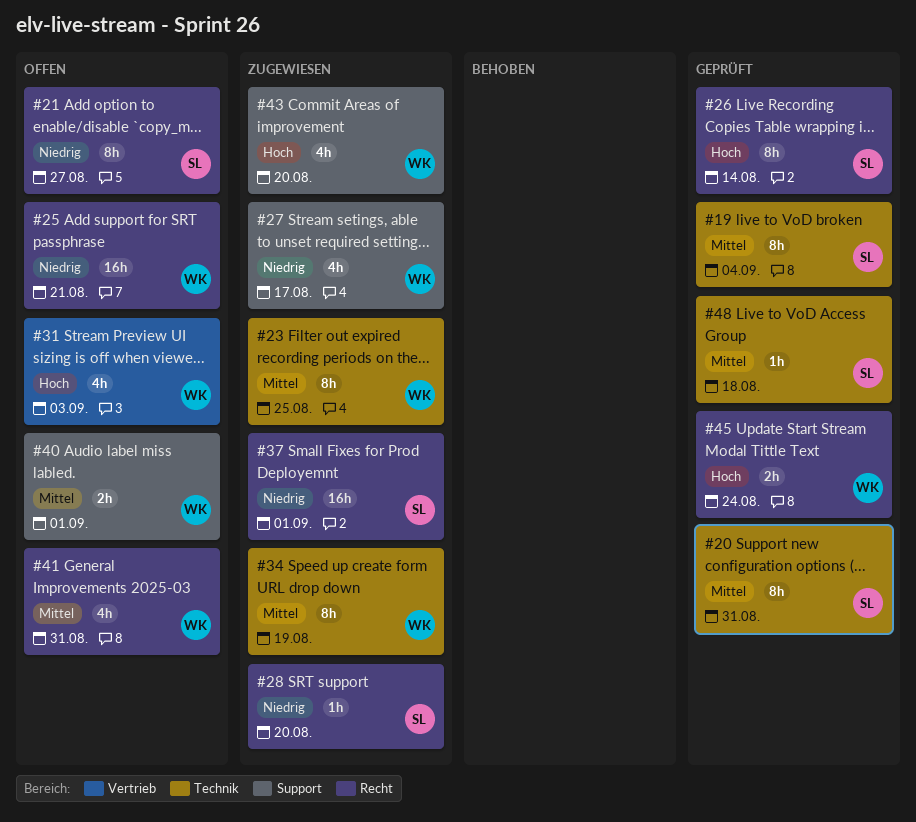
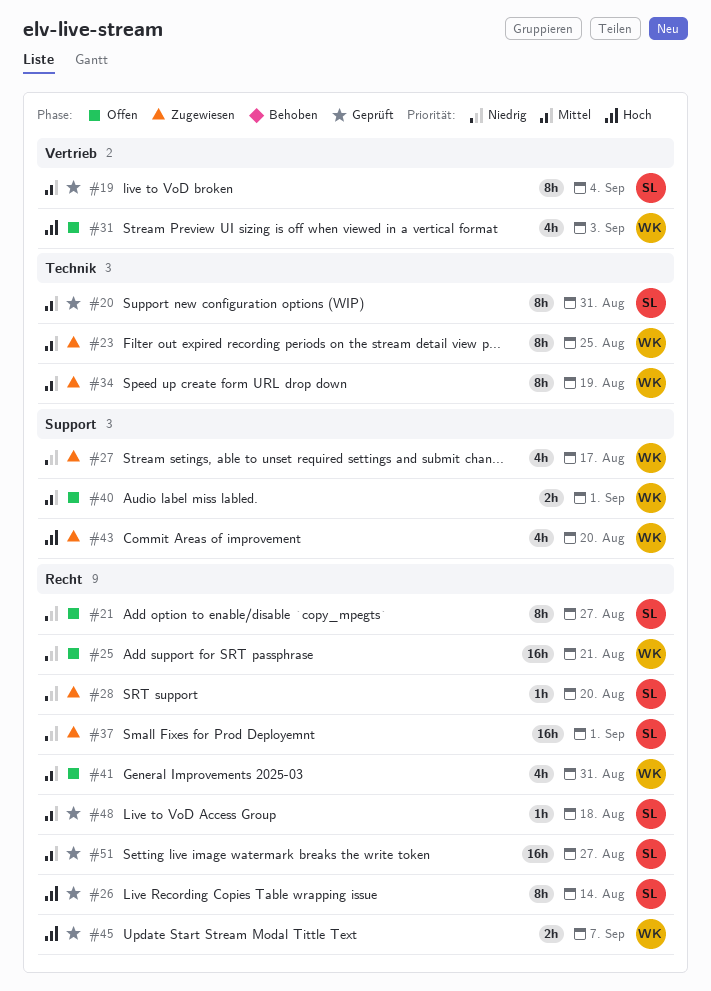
#19, label: Technik -> Vertrieb
#45, due: Aug 24 -> Sep 7
#48, label: Technik -> Recht
#51: none -> present

